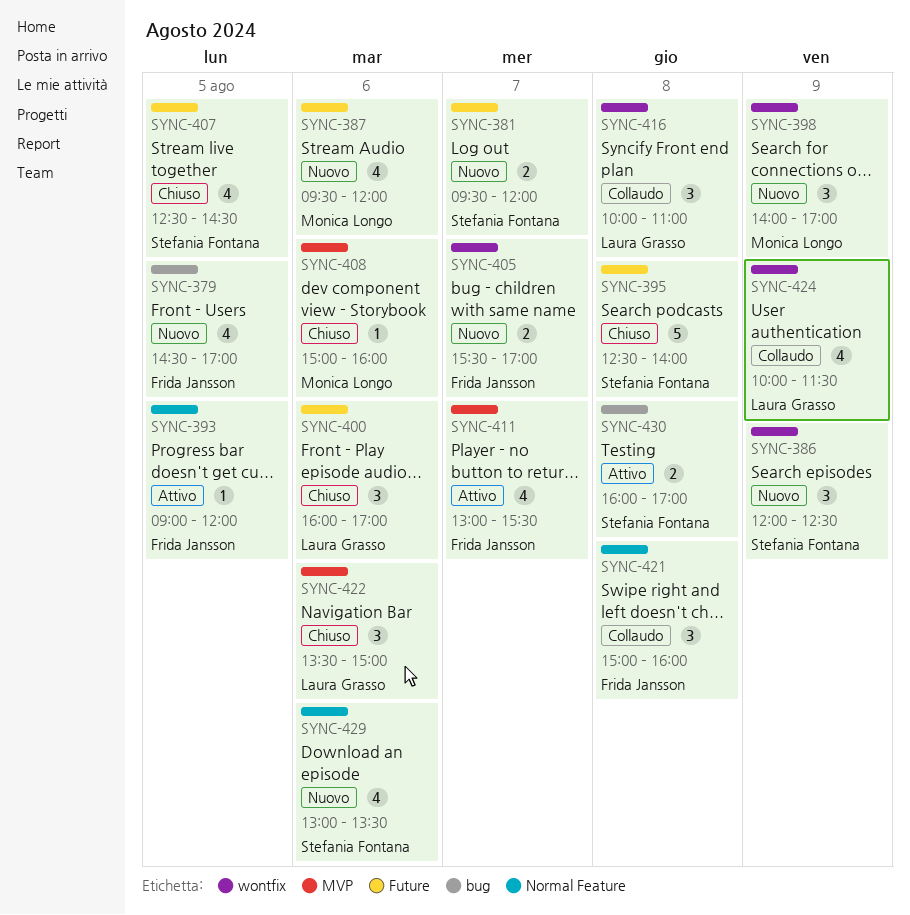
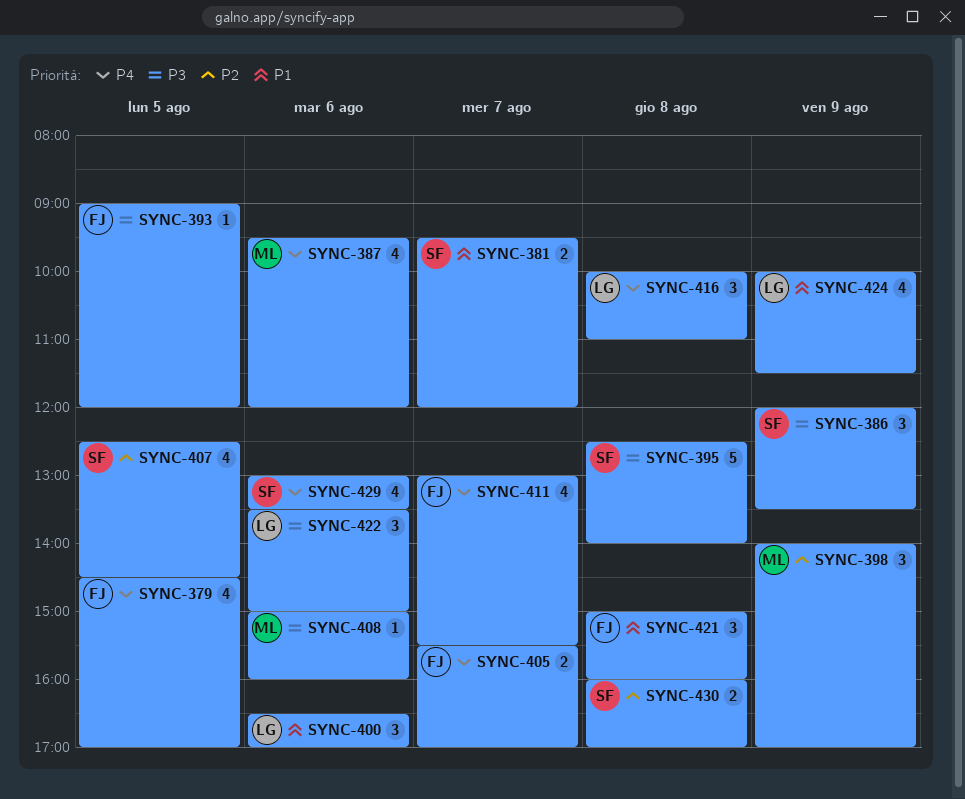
SYNC-386, ends: 12:30 -> 13:30
SYNC-400, begins: 16:00 -> 16:30

